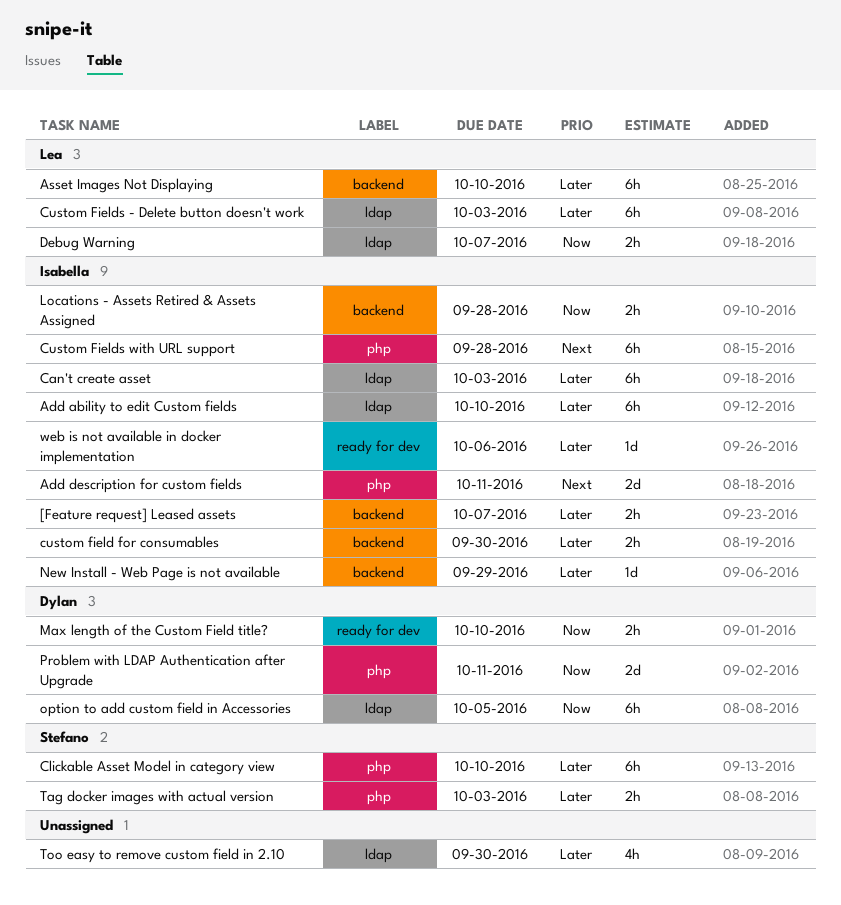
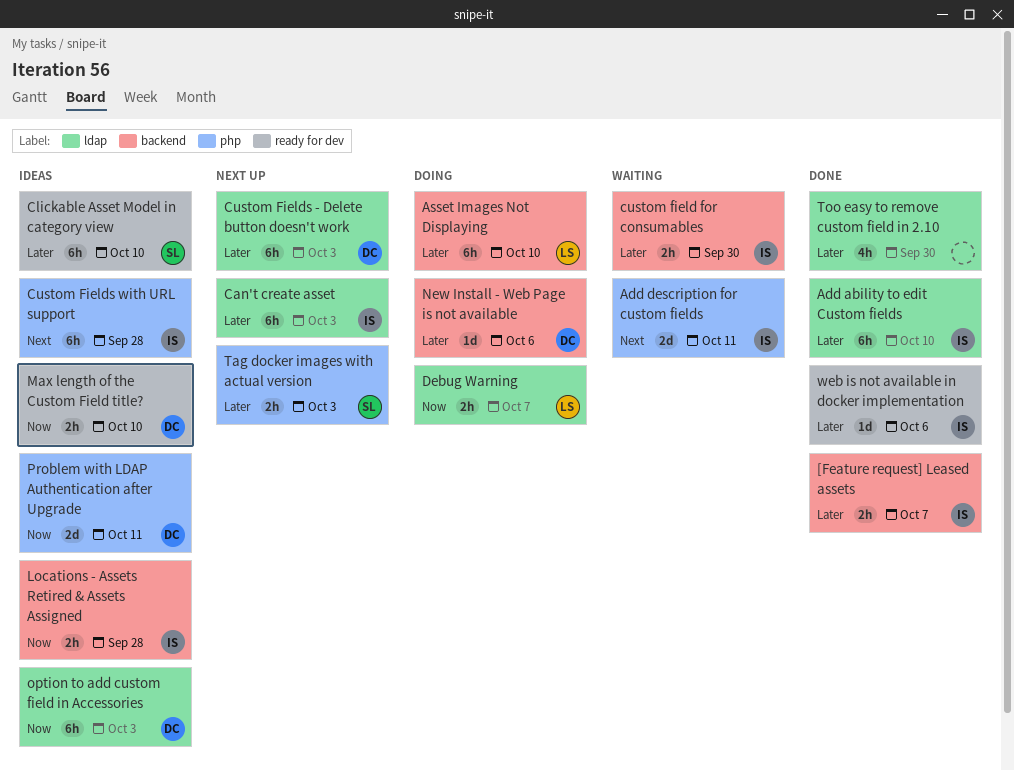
Clickable Asset Model in category view, label: php -> ready for dev
Custom Fields - Delete button doesn't work, owner: Lea -> Dylan
New Install - Web Page is not available, owner: Isabella -> Dylan
New Install - Web Page is not available, due: Sep 29 -> Oct 6
option to add custom field in Accessories, due: Oct 5 -> Oct 3

